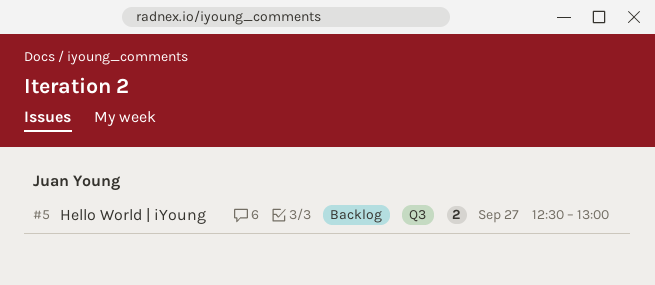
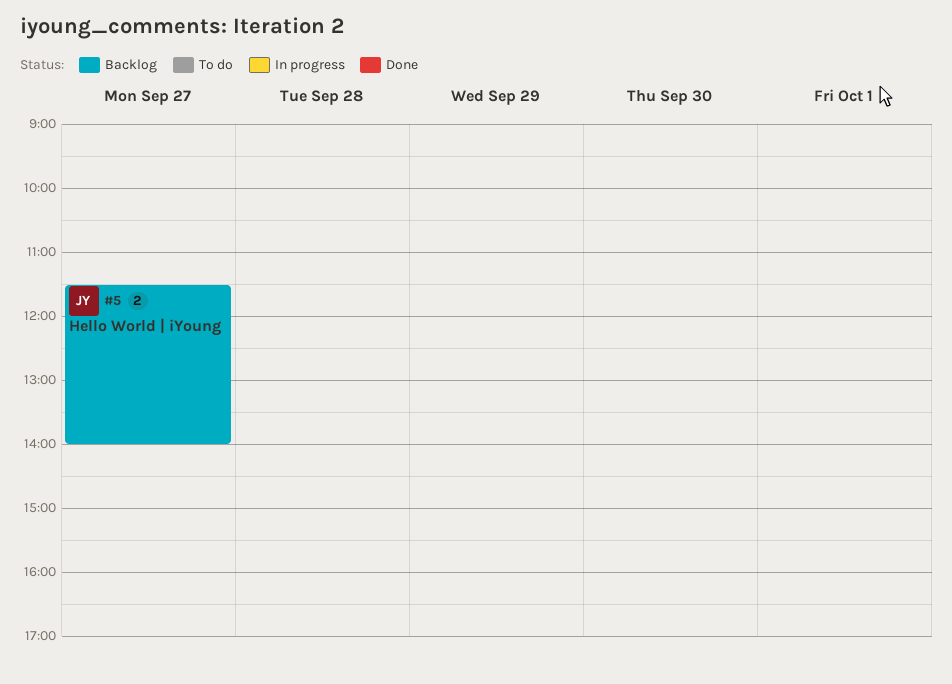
#5, begins: 12:30 -> 11:30
#5, ends: 13:00 -> 14:00

